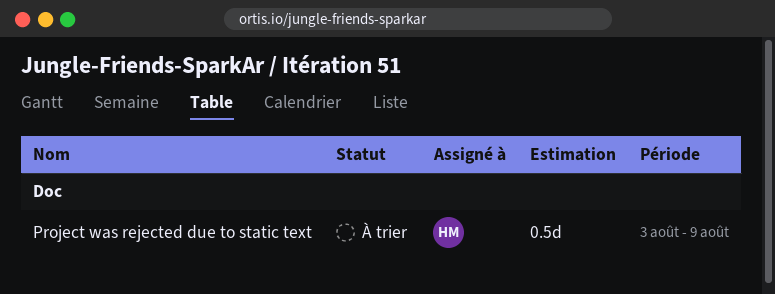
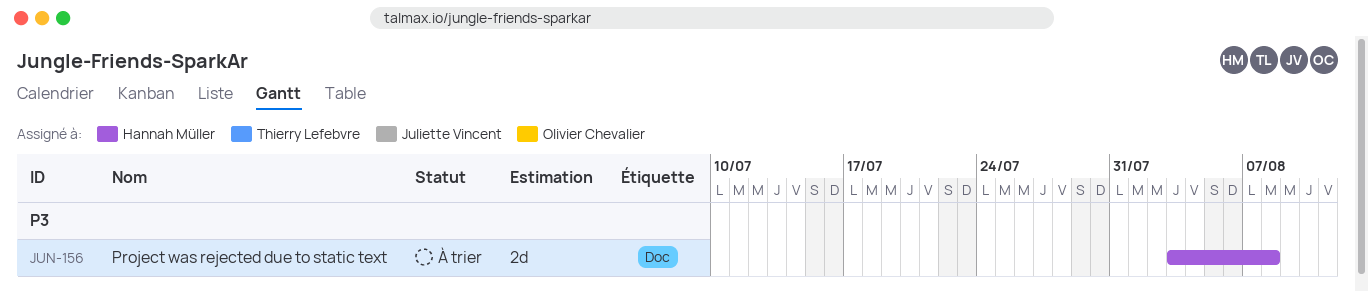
Project was rejected due to static text, estimate: 0.5d -> 2d
Project was rejected due to static text, due: Aug 9 -> Aug 8

